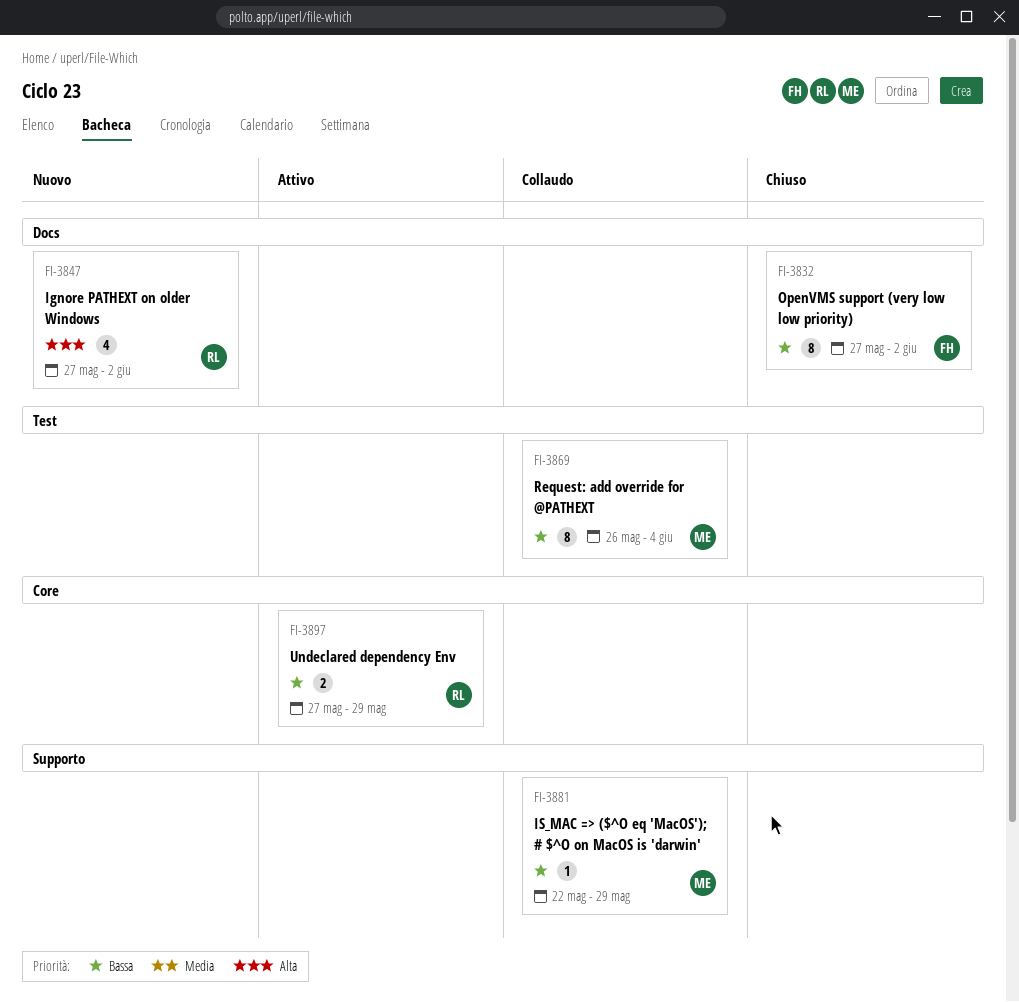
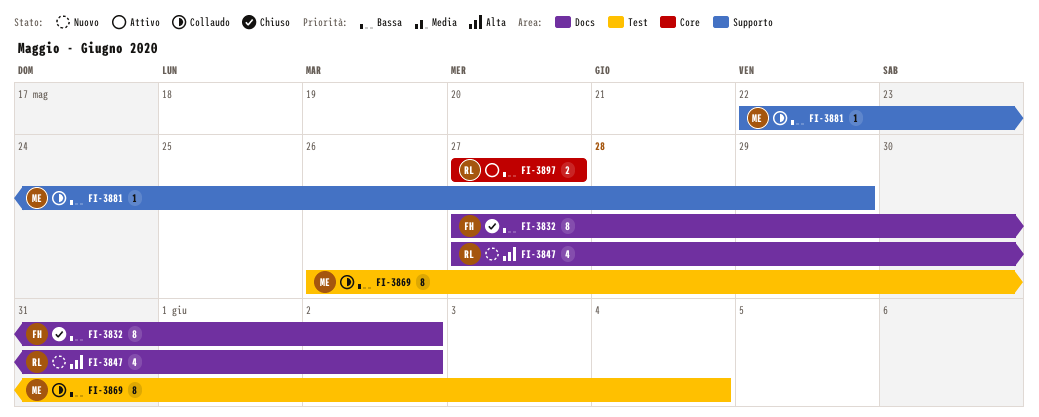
FI-3897, due: May 29 -> May 27

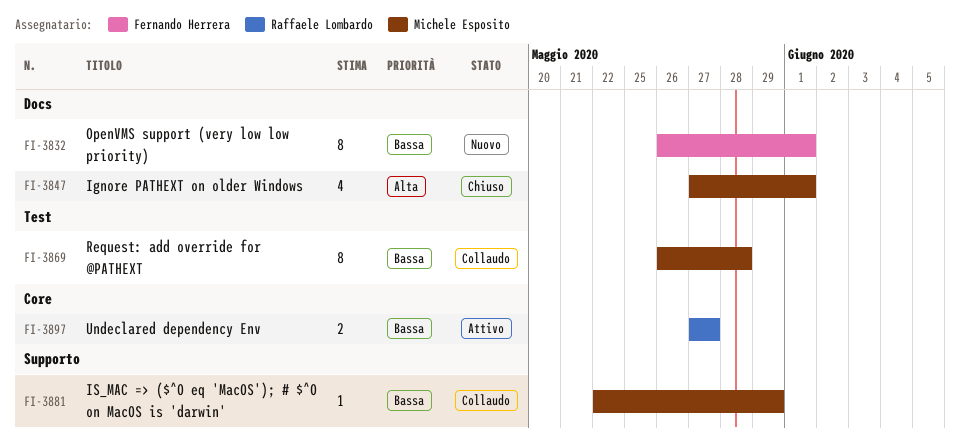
FI-3832, status: Chiuso -> Nuovo
FI-3832, start: May 27 -> May 26
FI-3832, due: Jun 2 -> Jun 1
FI-3847, status: Nuovo -> Chiuso
FI-3847, owner: Raffaele Lombardo -> Michele Esposito
FI-3847, due: Jun 2 -> Jun 1
FI-3869, due: Jun 4 -> May 28

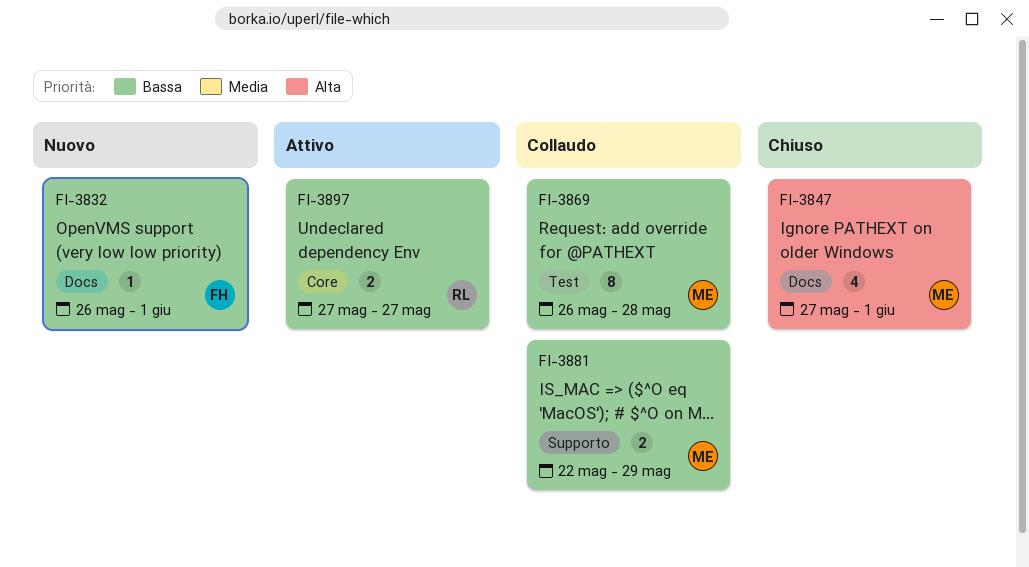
FI-3832, estimate: 8 -> 1
FI-3881, estimate: 1 -> 2

